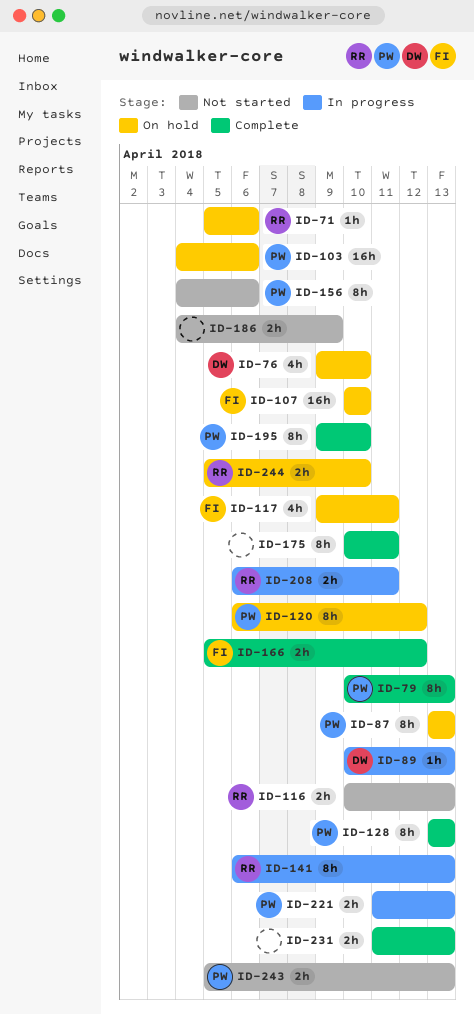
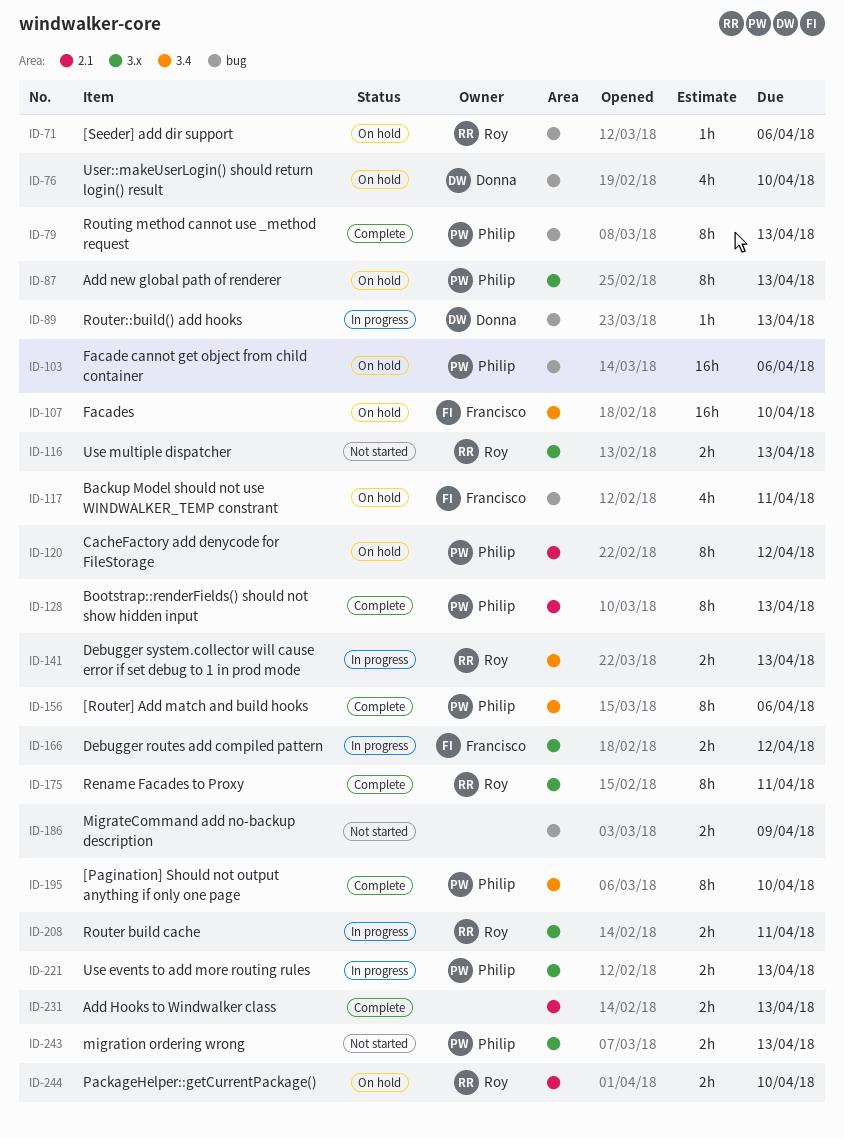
ID-141, estimate: 8h -> 2h
ID-156, status: Not started -> Complete
ID-166, status: Complete -> In progress
ID-175, owner: none -> Roy

